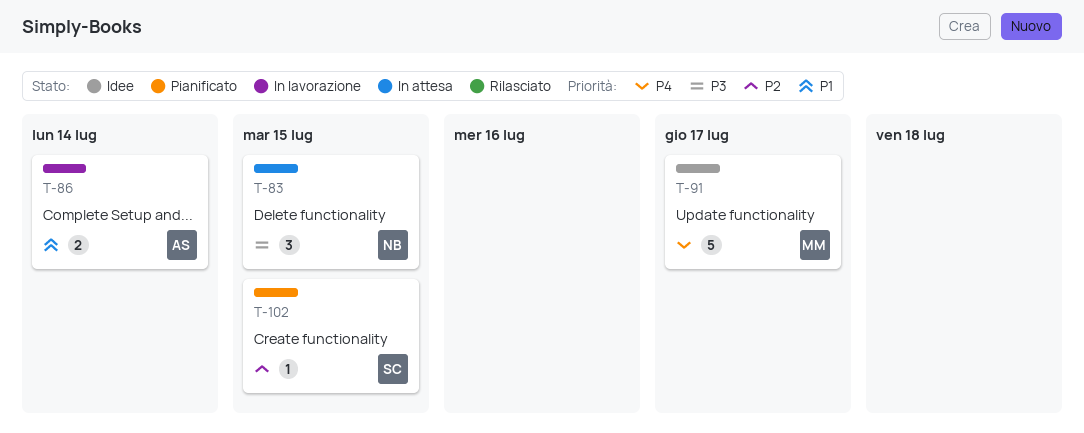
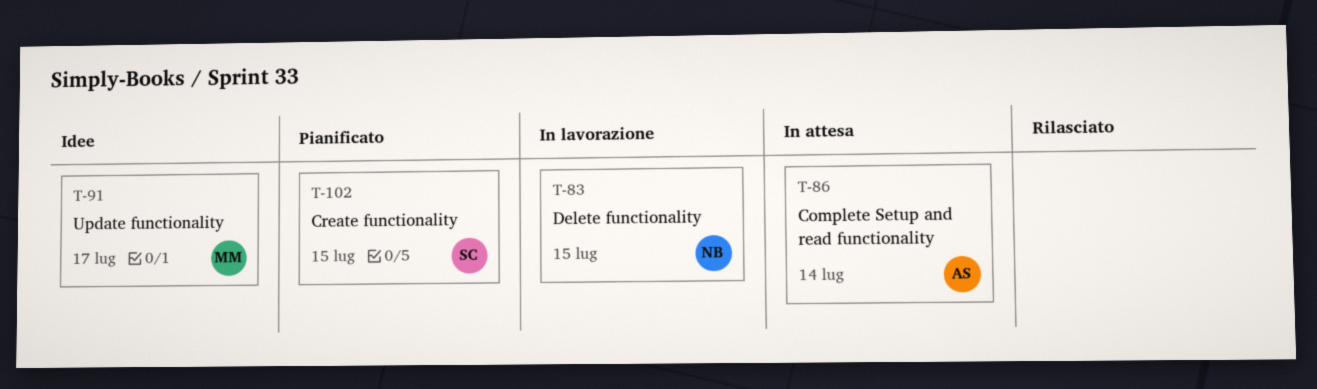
T-83, status: In attesa -> In lavorazione
T-86, status: In lavorazione -> In attesa

